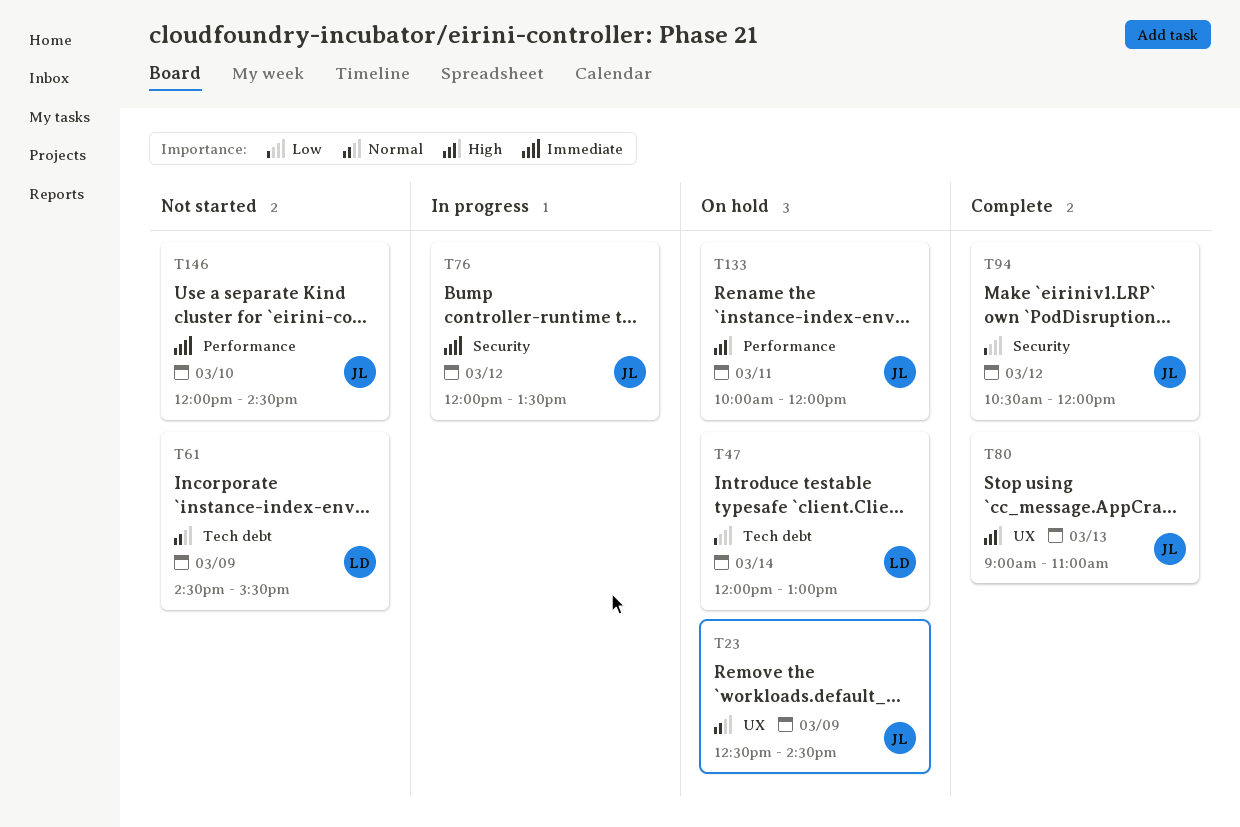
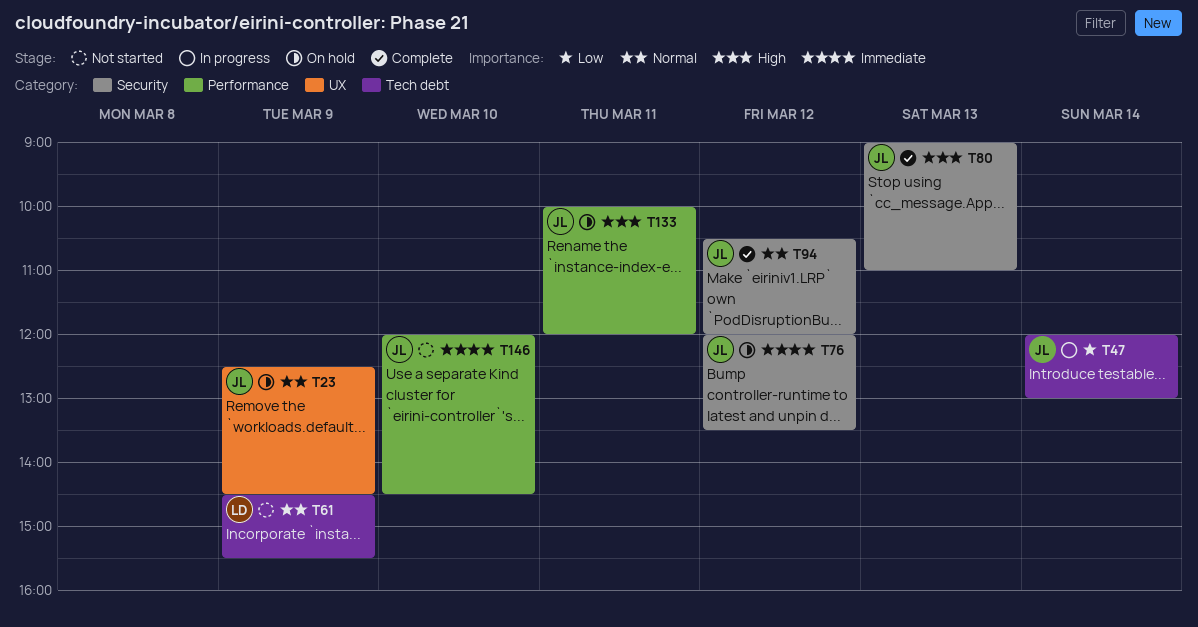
T47, status: On hold -> In progress
T47, owner: LD -> JL
T76, status: In progress -> On hold
T80, label: UX -> Security
T94, priority: Low -> Normal

